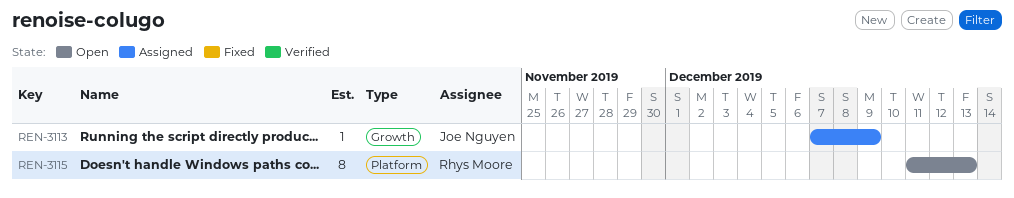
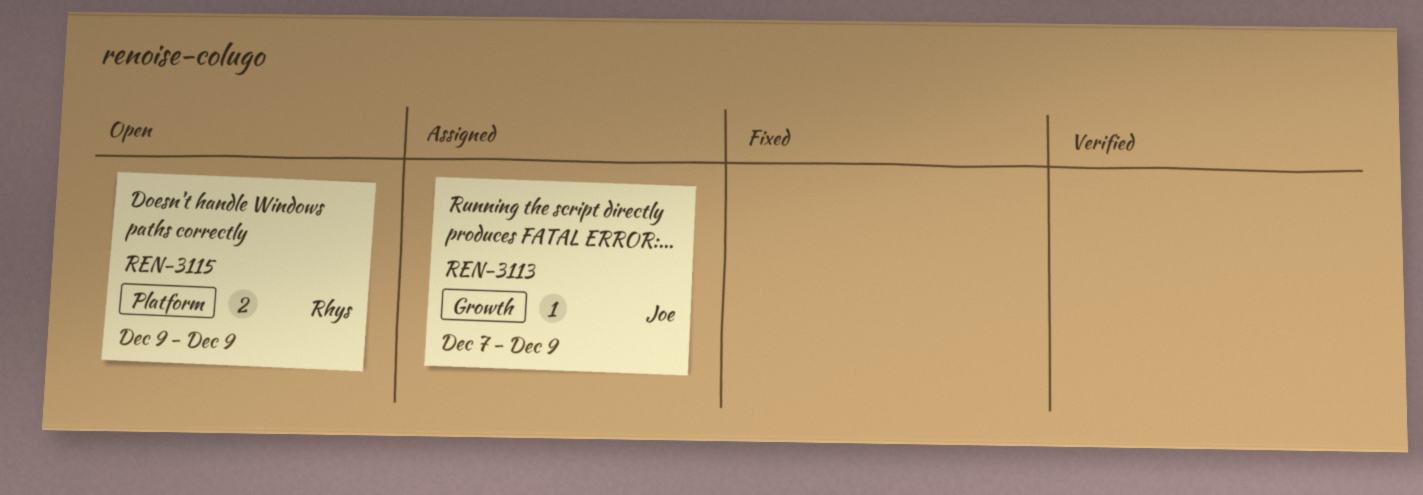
REN-3115, estimate: 8 -> 2
REN-3115, start: Dec 11 -> Dec 9
REN-3115, due: Dec 13 -> Dec 9

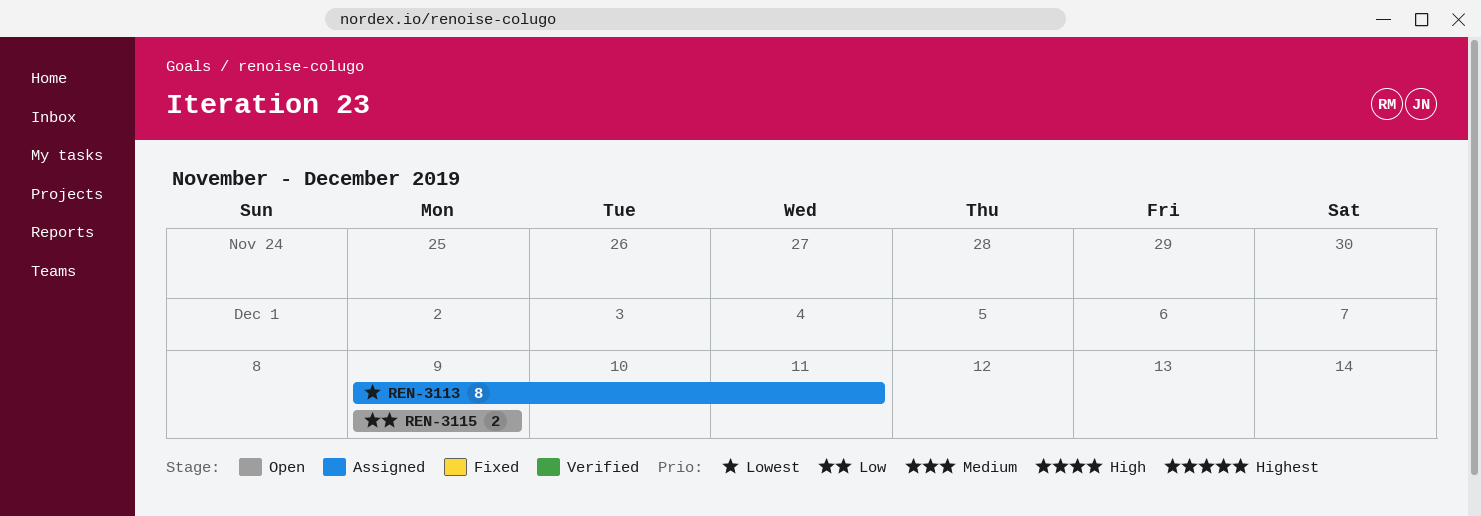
REN-3113, estimate: 1 -> 8
REN-3113, start: Dec 7 -> Dec 9
REN-3113, due: Dec 9 -> Dec 11

